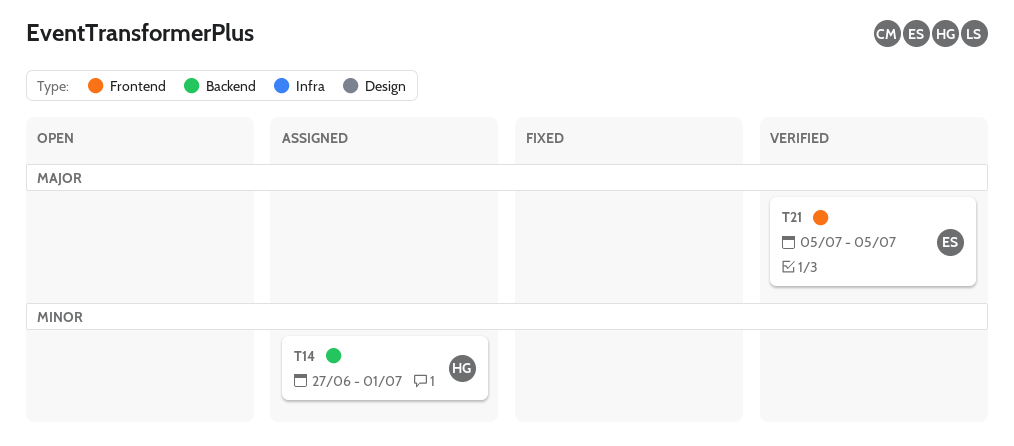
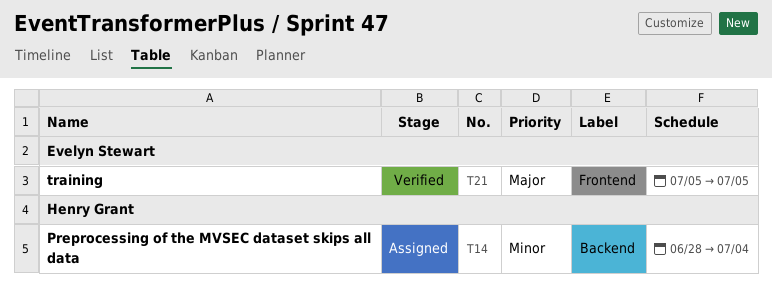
T14, start: Jun 27 -> Jun 28
T14, due: Jul 1 -> Jul 4

